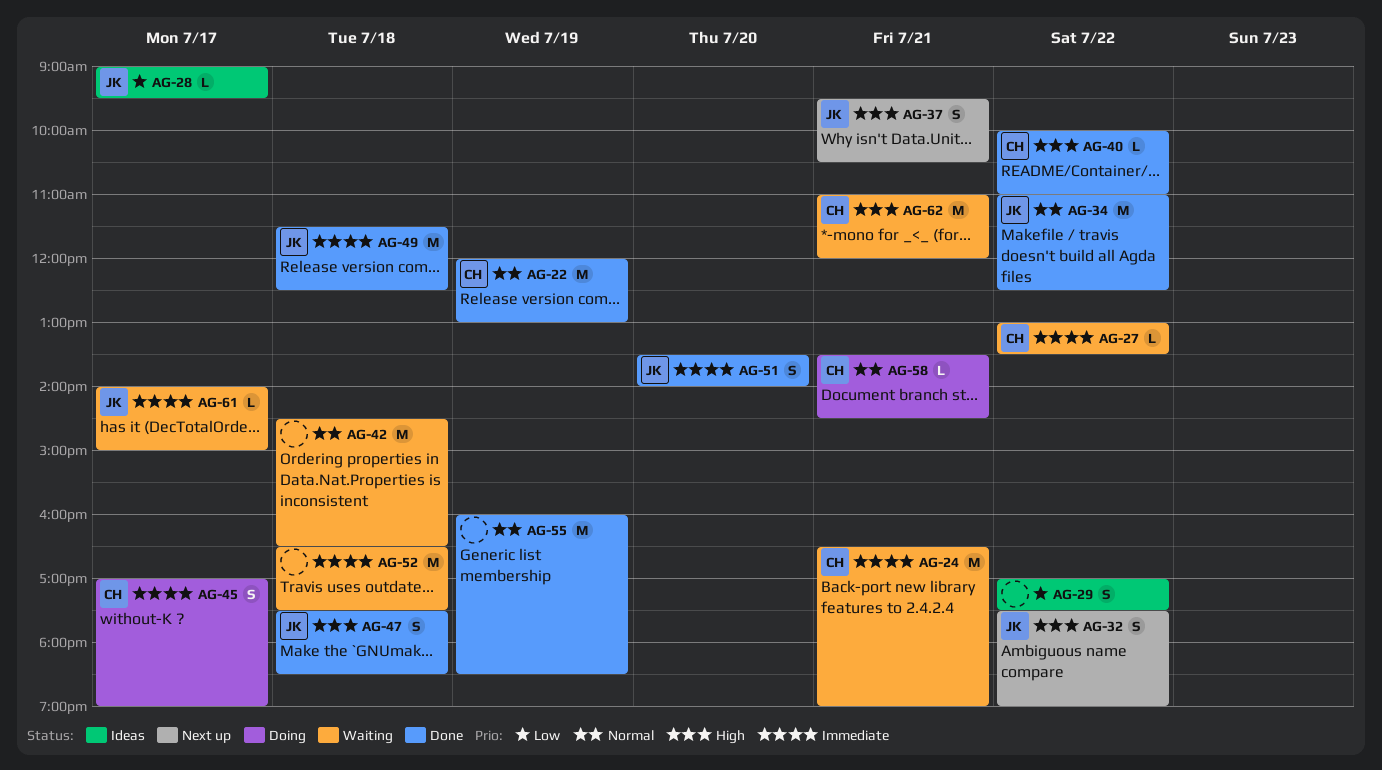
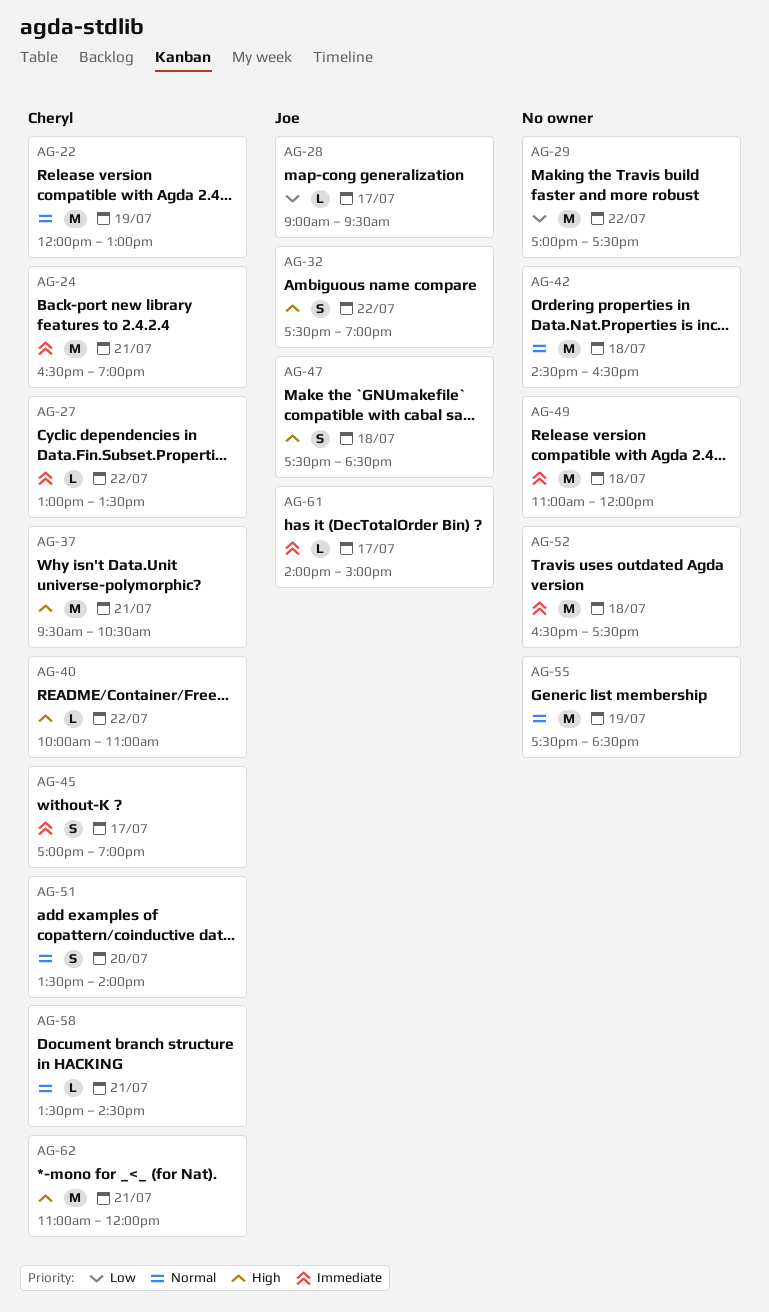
AG-29, estimate: S -> M
AG-34: present -> none
AG-37, owner: Joe -> Cheryl
AG-37, estimate: S -> M
AG-49, owner: Joe -> none
AG-49, begins: 11:30 -> 11:00
AG-49, ends: 12:30 -> 12:00
AG-51, owner: Joe -> Cheryl
AG-51, priority: Immediate -> Normal
AG-55, begins: 16:00 -> 17:30

